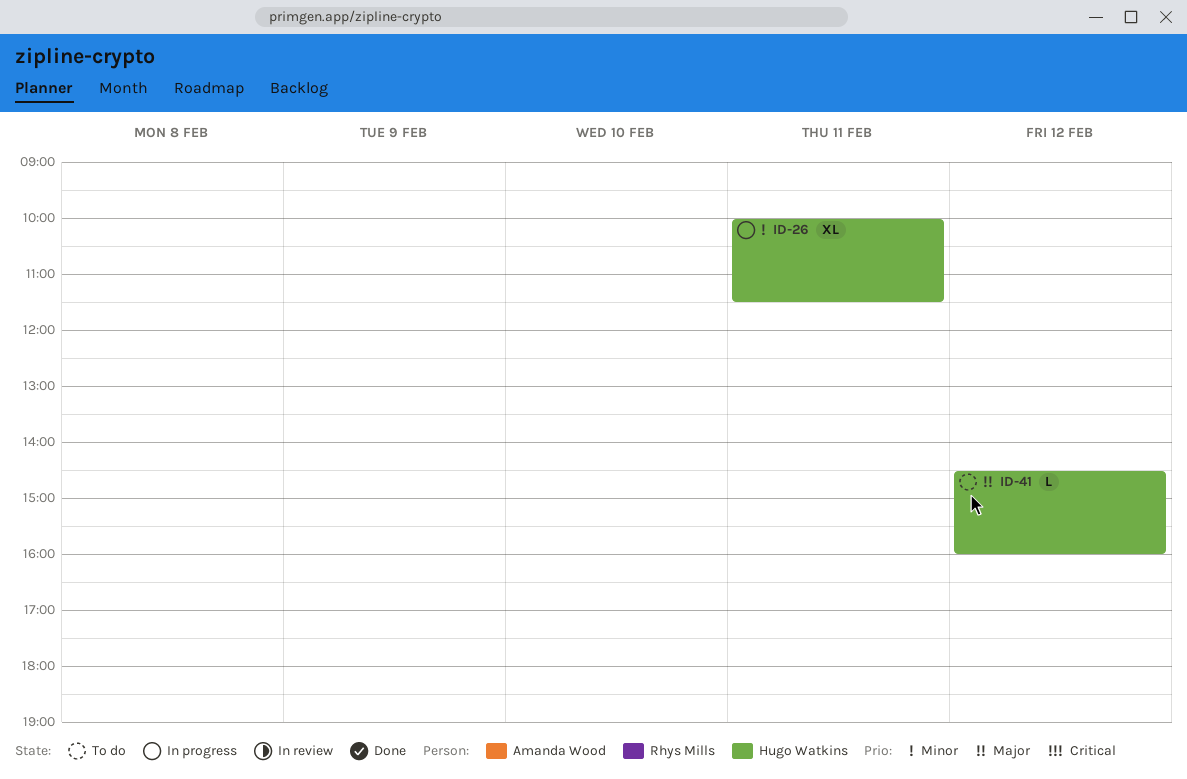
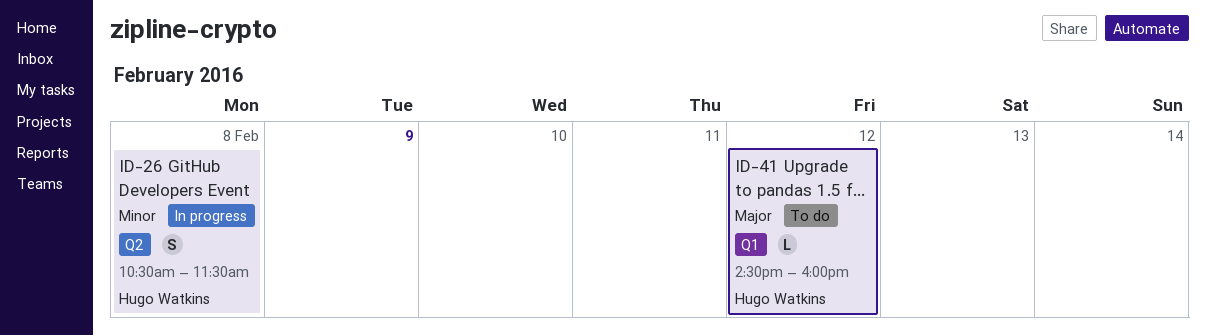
ID-26, estimate: XL -> S
ID-26, day: Feb 11 -> Feb 8
ID-26, begins: 10:00 -> 10:30

